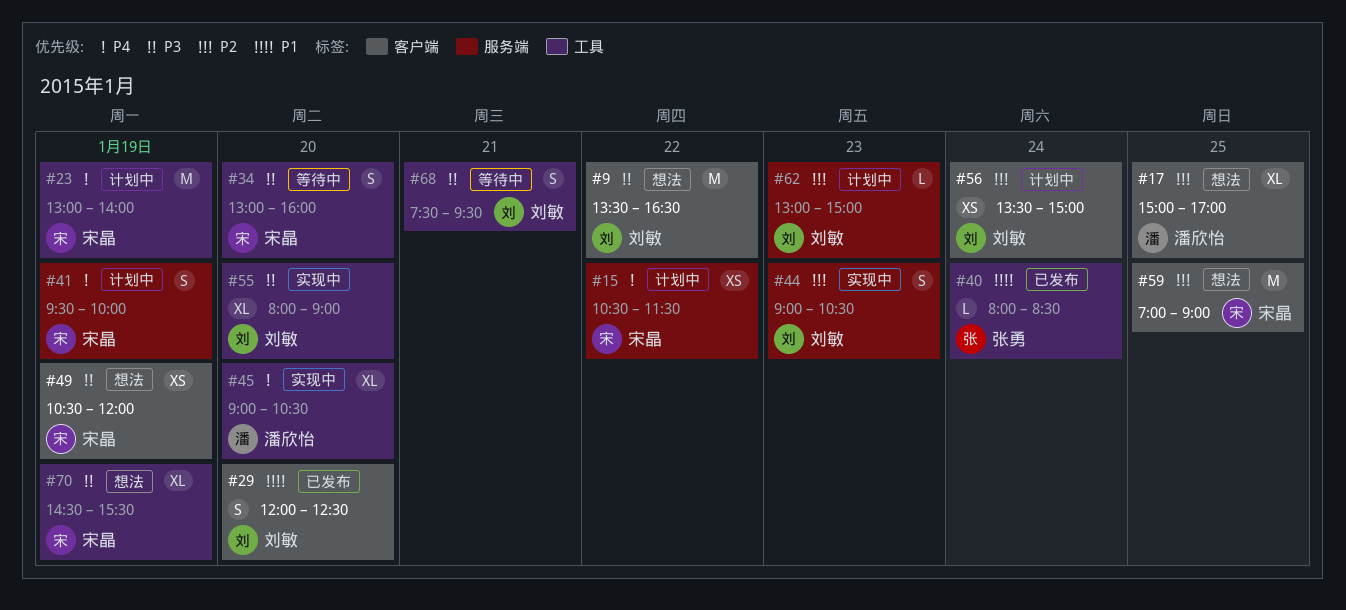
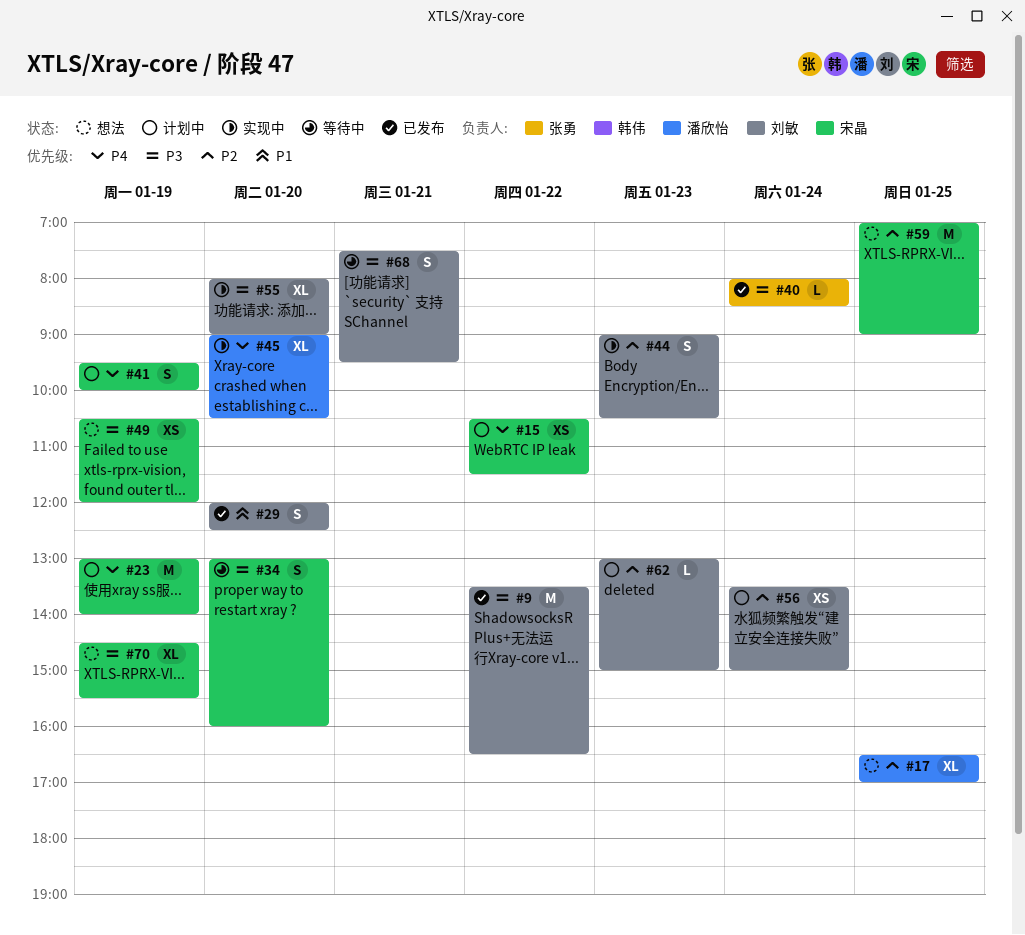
#9, status: 想法 -> 已发布
#17, begins: 15:00 -> 16:30
#40, priority: P1 -> P3

